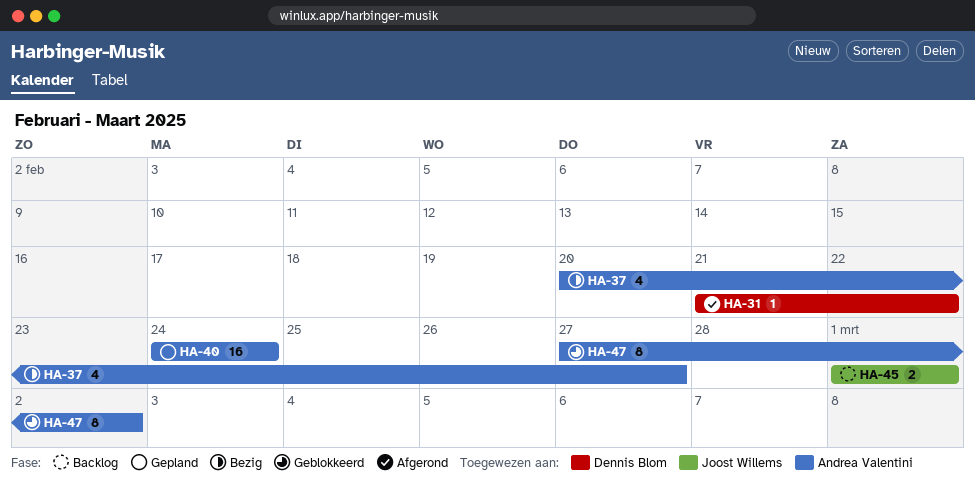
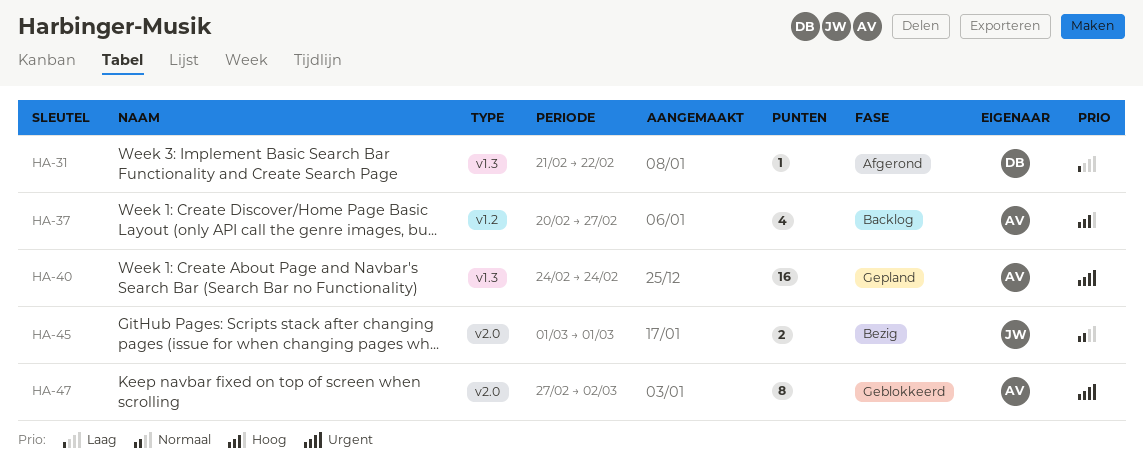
HA-37, status: Bezig -> Backlog
HA-45, status: Backlog -> Bezig

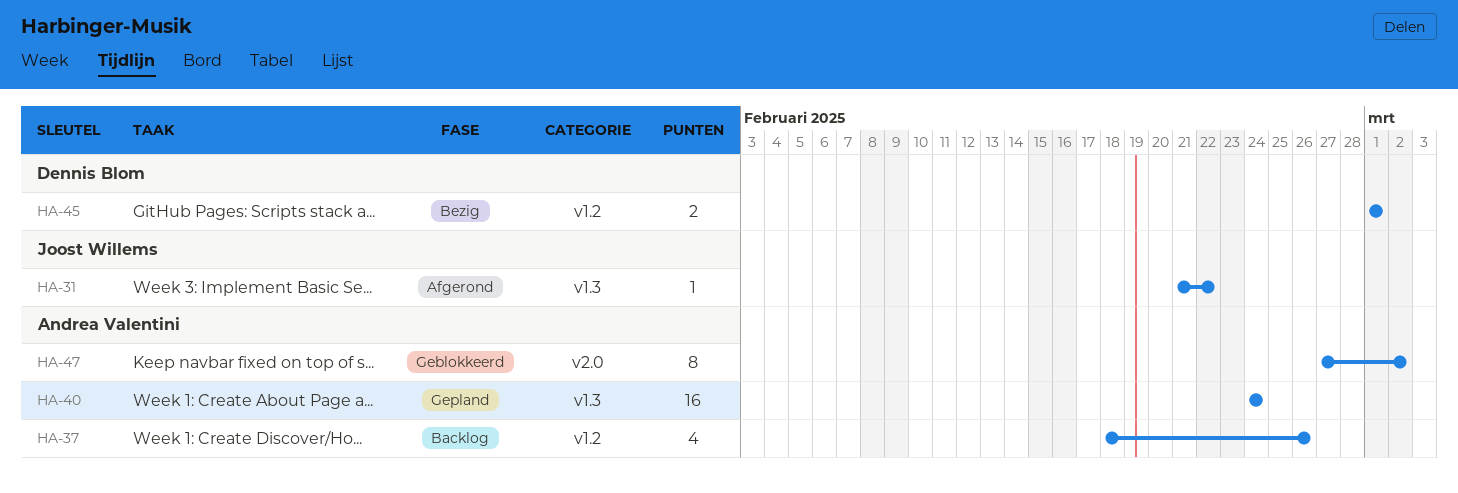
HA-31, owner: Dennis Blom -> Joost Willems
HA-37, start: Feb 20 -> Feb 18
HA-37, due: Feb 27 -> Feb 26
HA-45, owner: Joost Willems -> Dennis Blom
HA-45, label: v2.0 -> v1.2

